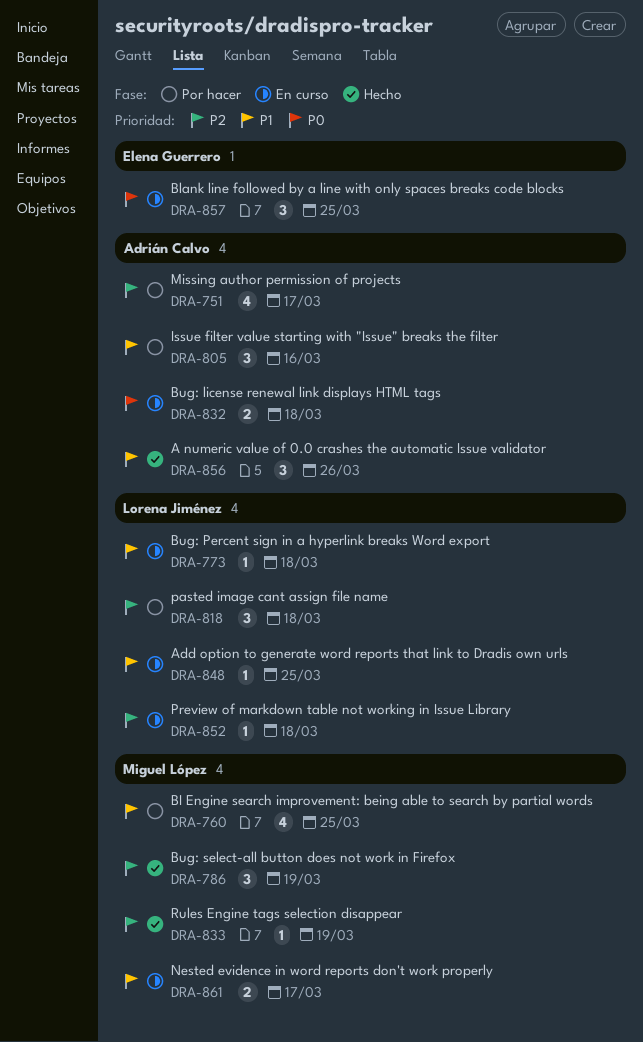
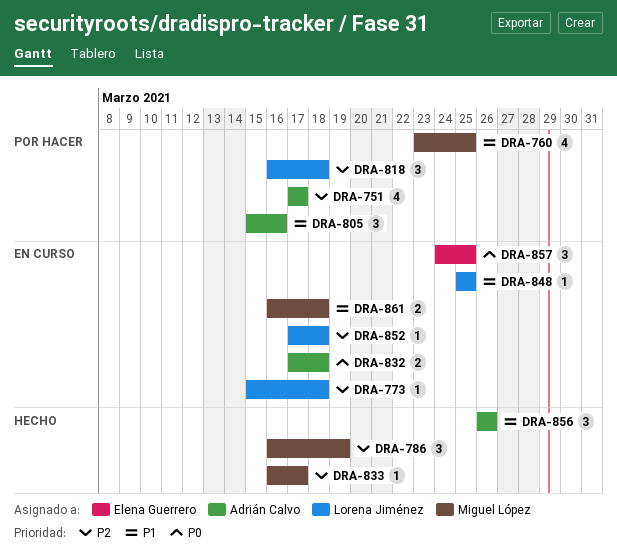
DRA-773, priority: P1 -> P2
DRA-833, due: Mar 19 -> Mar 17
DRA-861, due: Mar 17 -> Mar 18

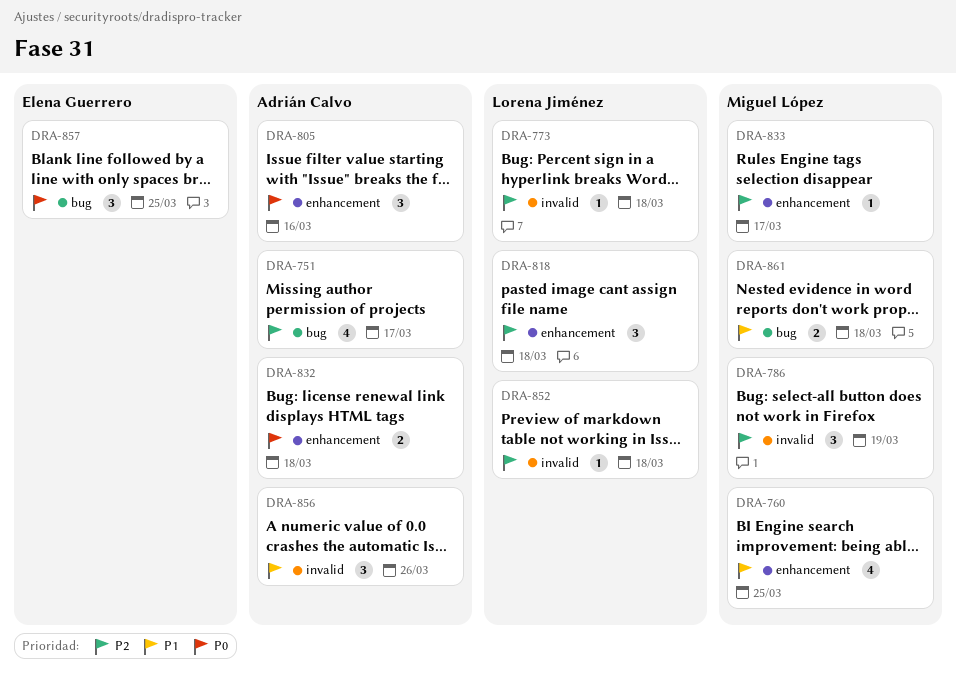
DRA-805, priority: P1 -> P0
DRA-848: present -> none

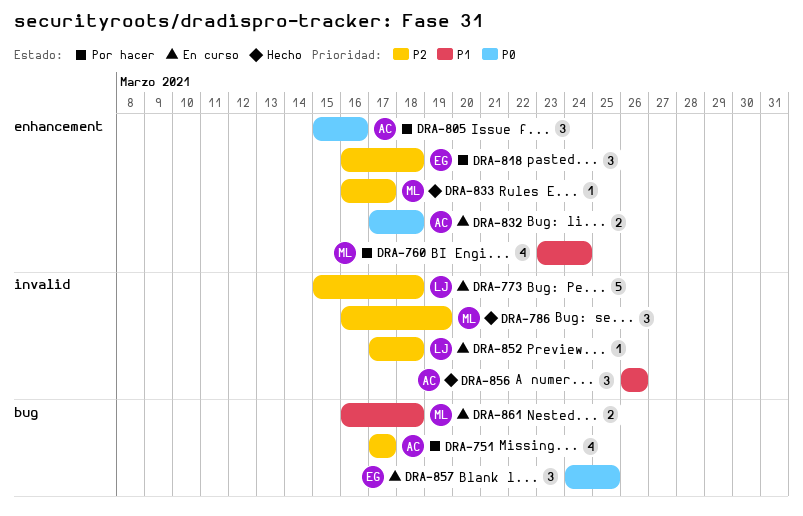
DRA-760, due: Mar 25 -> Mar 24
DRA-773, estimate: 1 -> 5
DRA-818, owner: Lorena Jiménez -> Elena Guerrero

